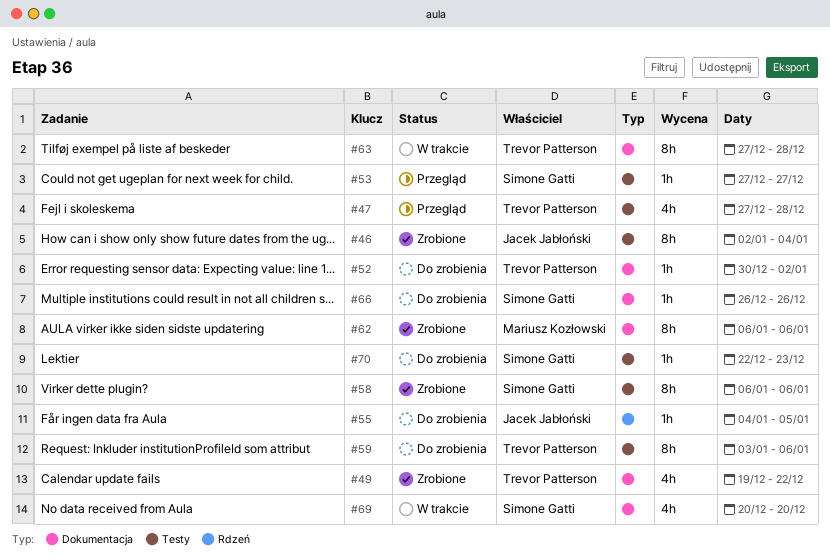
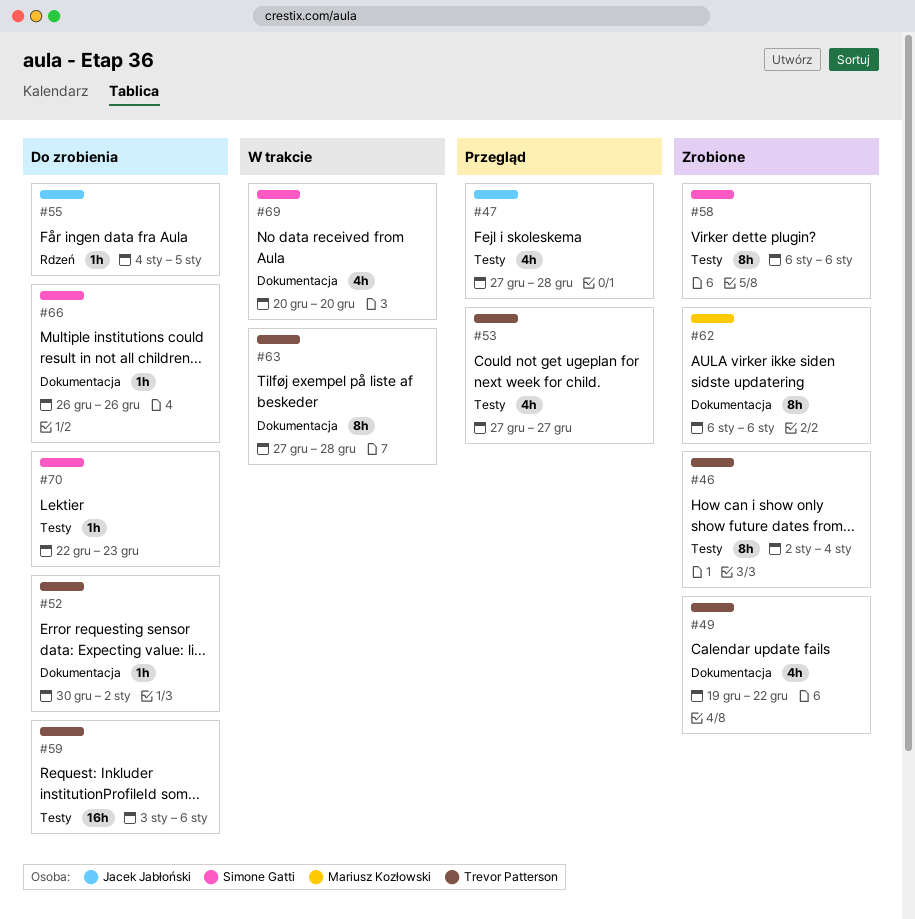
#46, owner: Jacek Jabłoński -> Trevor Patterson
#47, owner: Trevor Patterson -> Jacek Jabłoński
#53, owner: Simone Gatti -> Trevor Patterson
#53, estimate: 1h -> 4h
#59, estimate: 8h -> 16h

